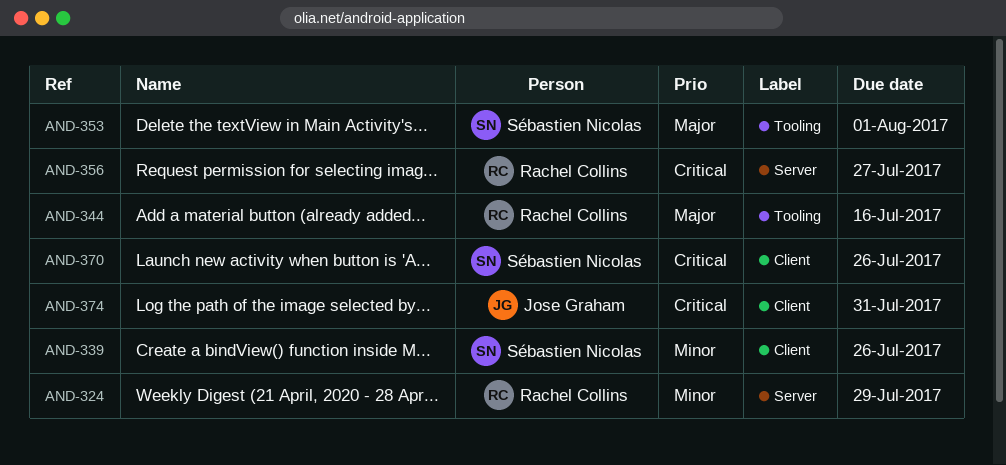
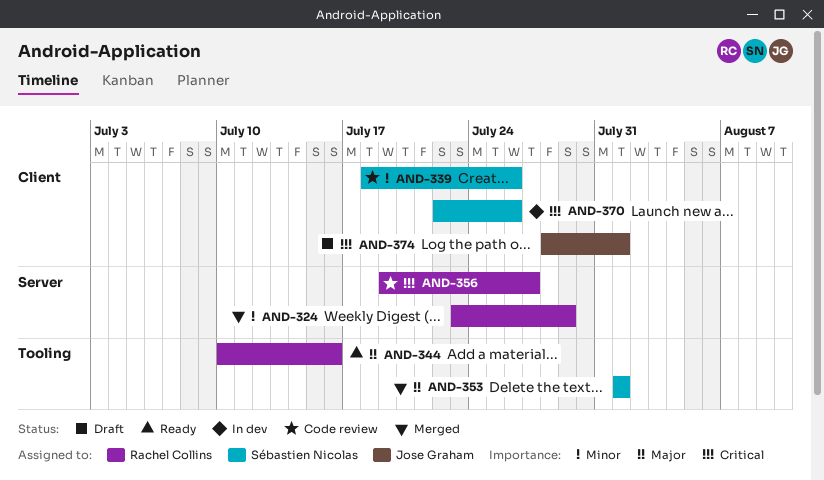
AND-374, due: Jul 31 -> Aug 1

